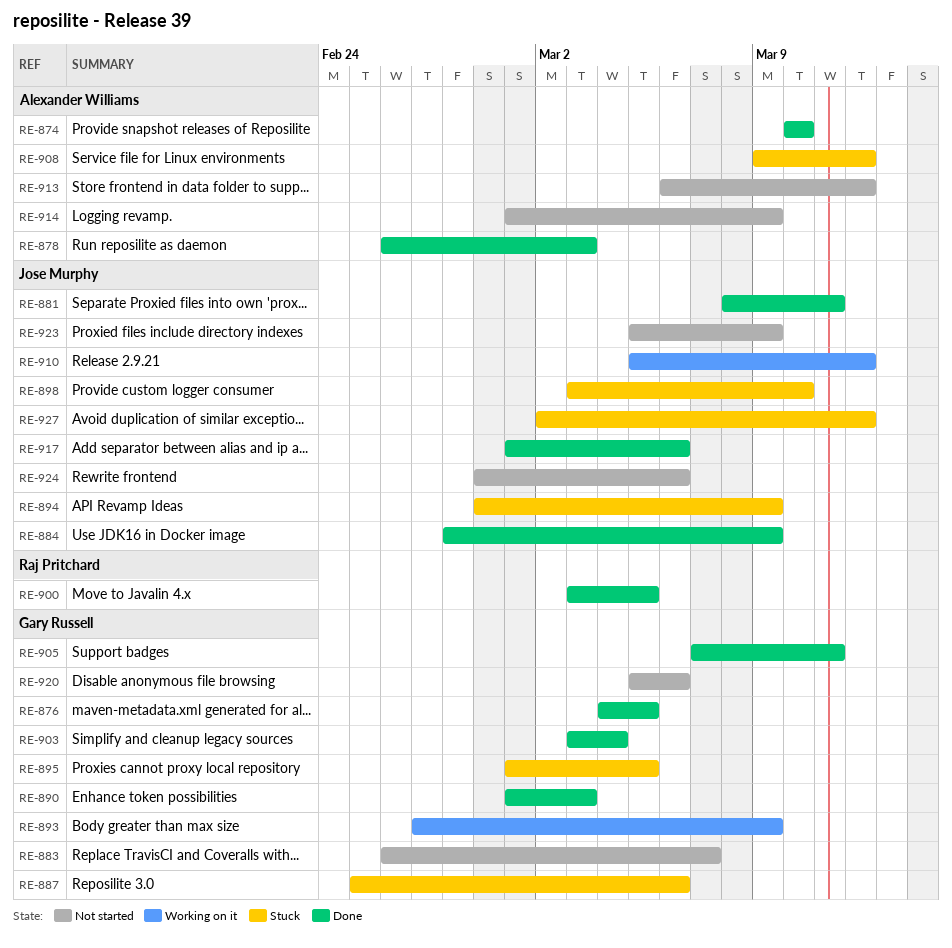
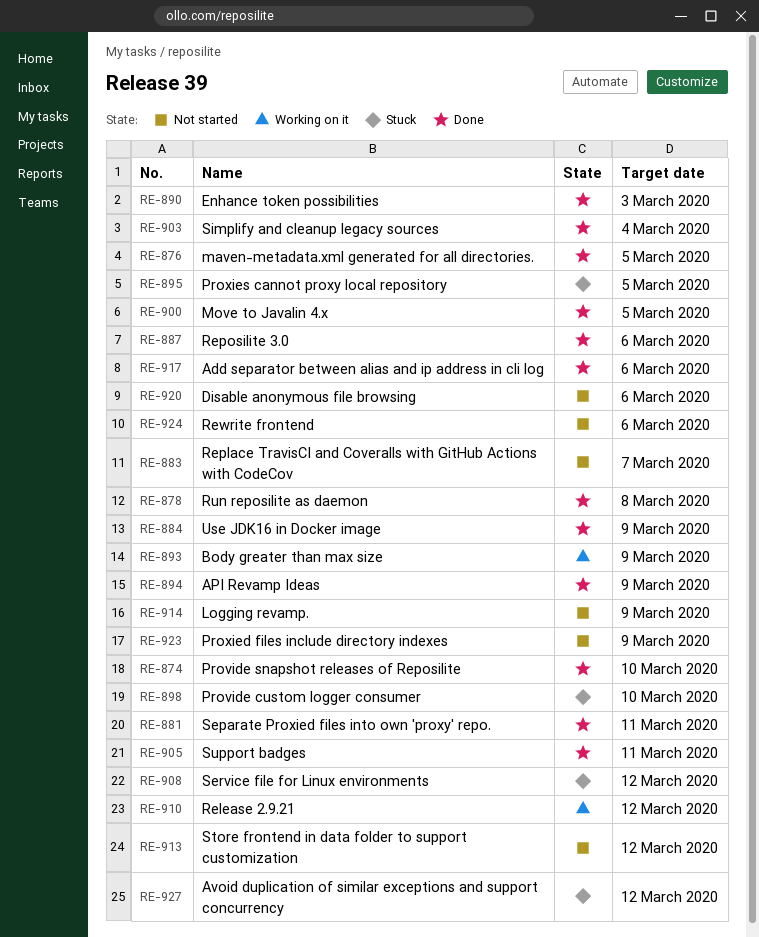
RE-878, due: Mar 3 -> Mar 8
RE-887, status: Stuck -> Done
RE-894, status: Stuck -> Done

